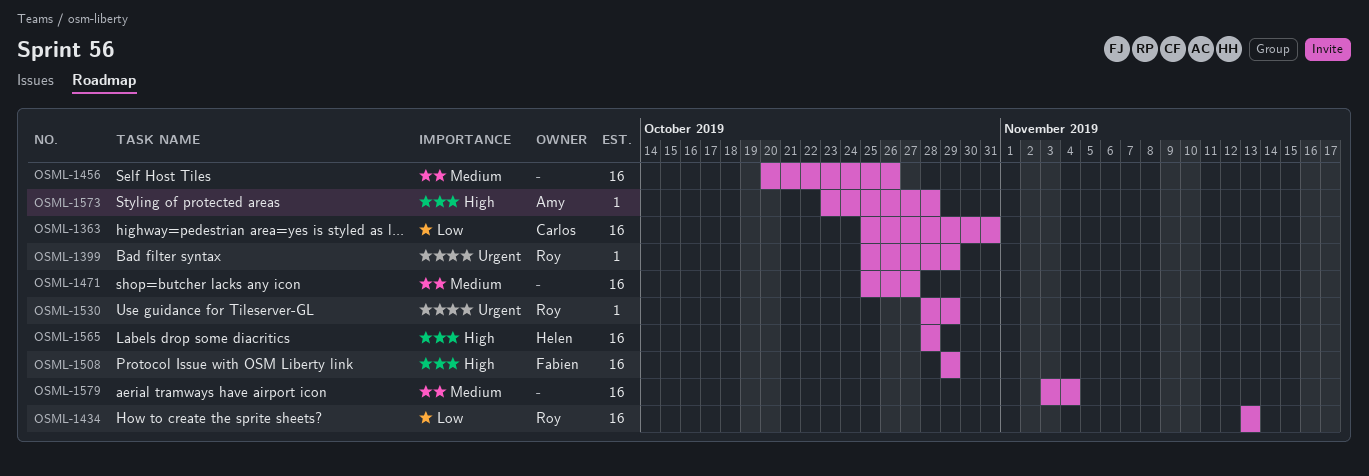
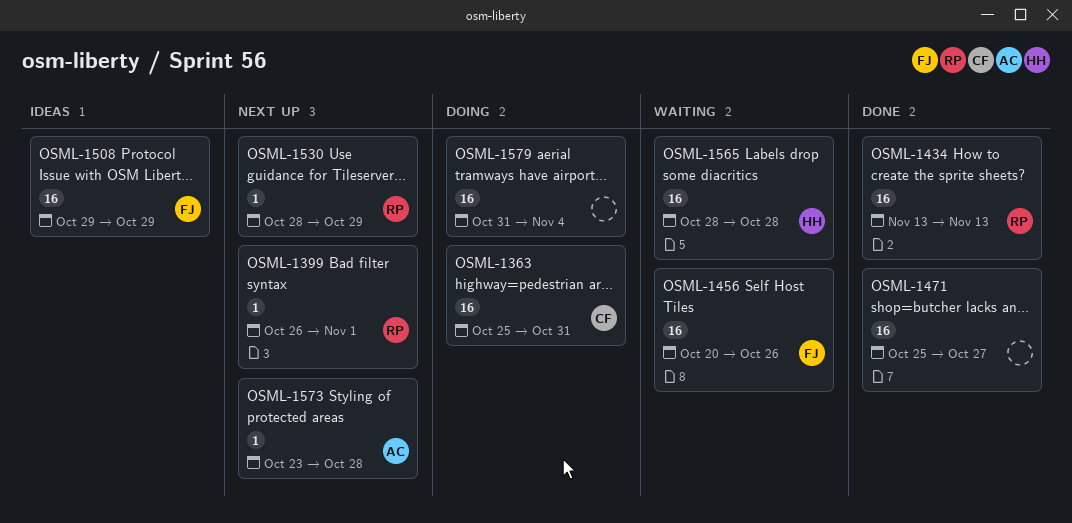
OSML-1399, start: Oct 25 -> Oct 26
OSML-1399, due: Oct 29 -> Nov 1
OSML-1456, owner: none -> Fabien
OSML-1579, start: Nov 3 -> Oct 31

